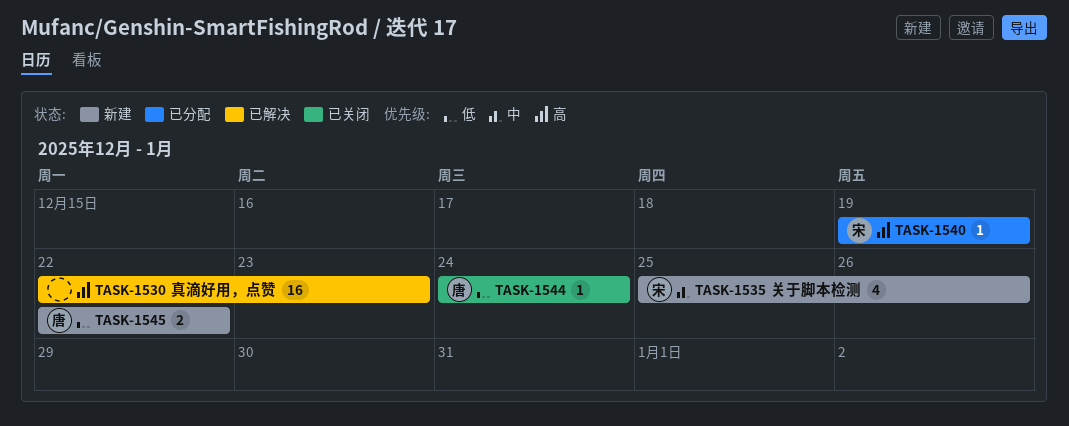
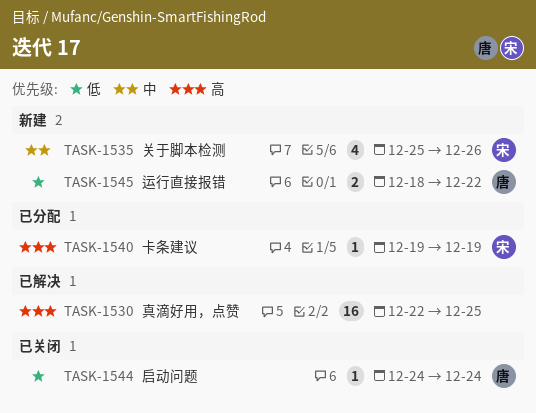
TASK-1530, due: Dec 23 -> Dec 25
TASK-1545, start: Dec 22 -> Dec 18

